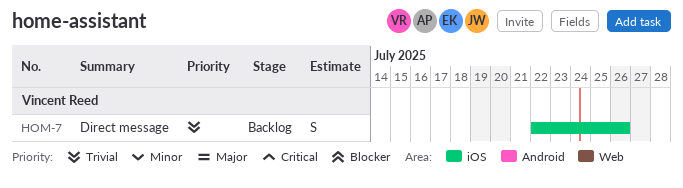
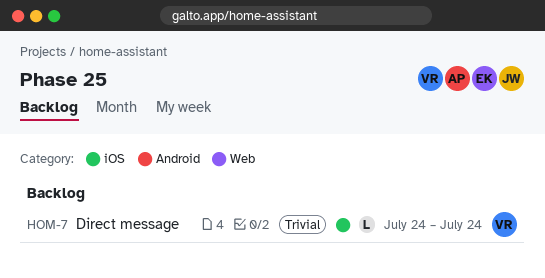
HOM-7, estimate: S -> L
HOM-7, start: Jul 22 -> Jul 24
HOM-7, due: Jul 26 -> Jul 24

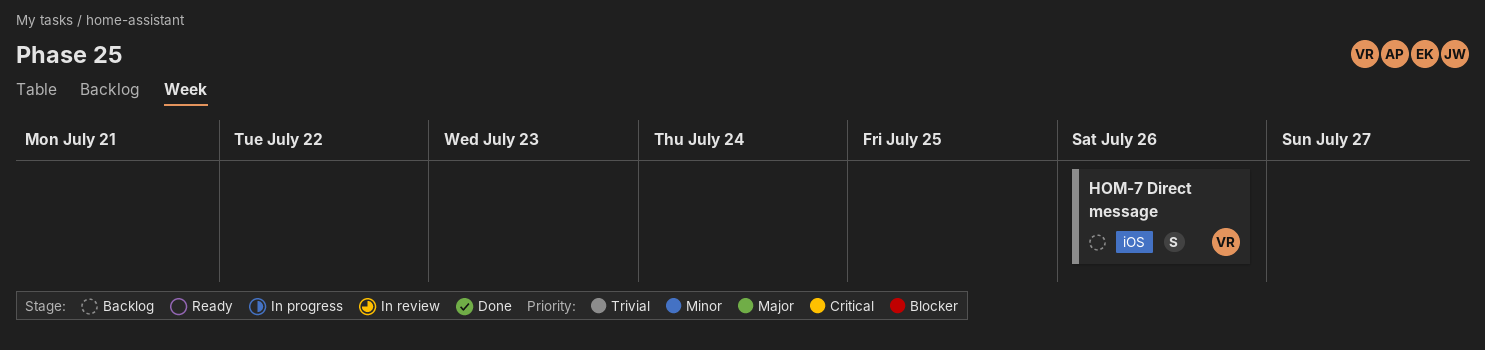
HOM-7, estimate: L -> S
HOM-7, due: Jul 24 -> Jul 26

